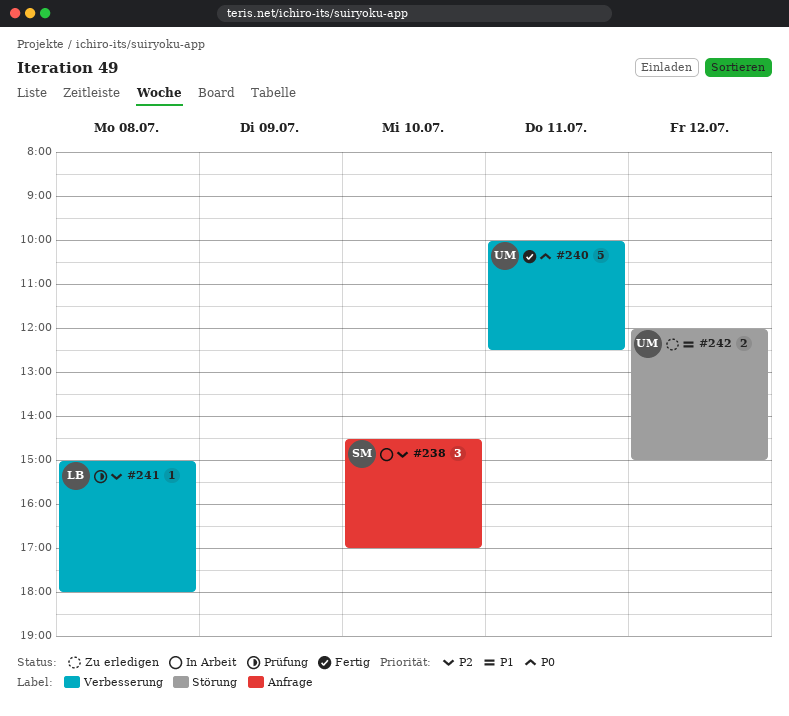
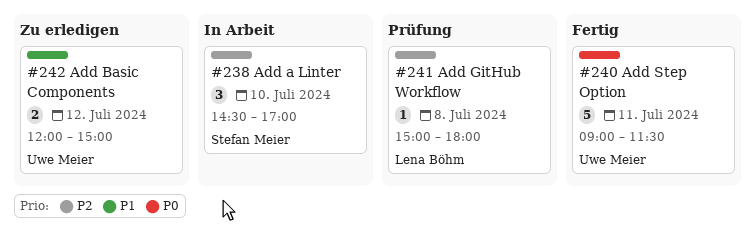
#240, begins: 10:00 -> 09:00
#240, ends: 12:30 -> 11:30

